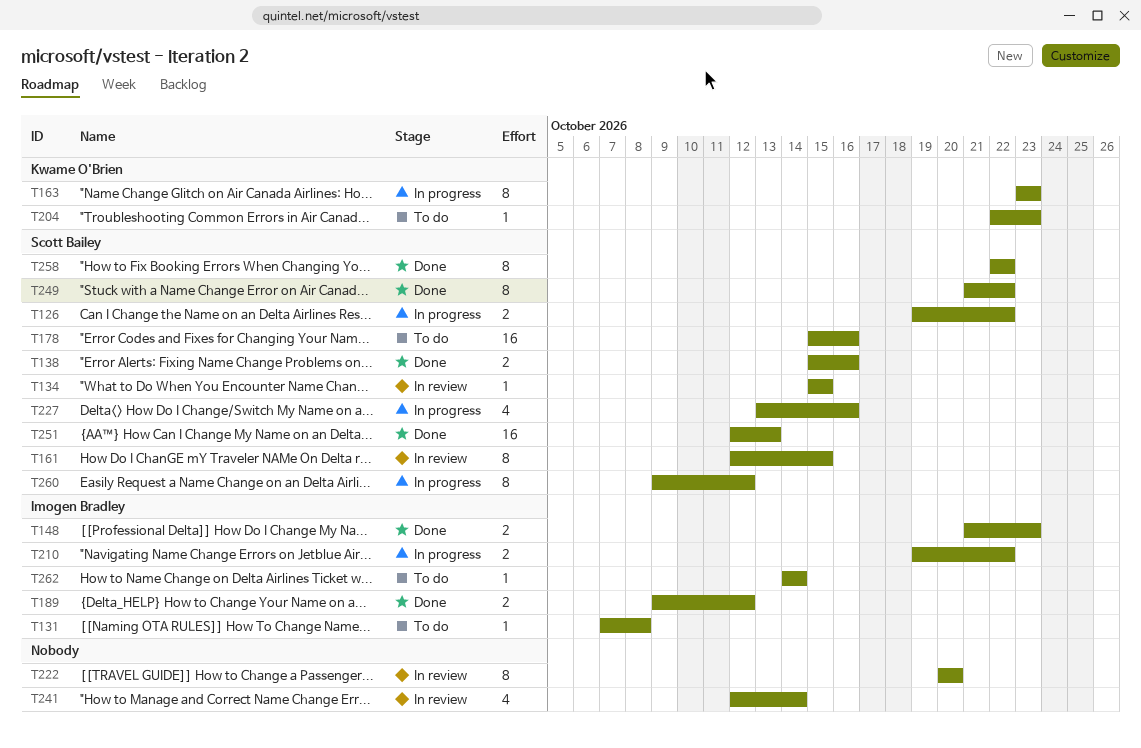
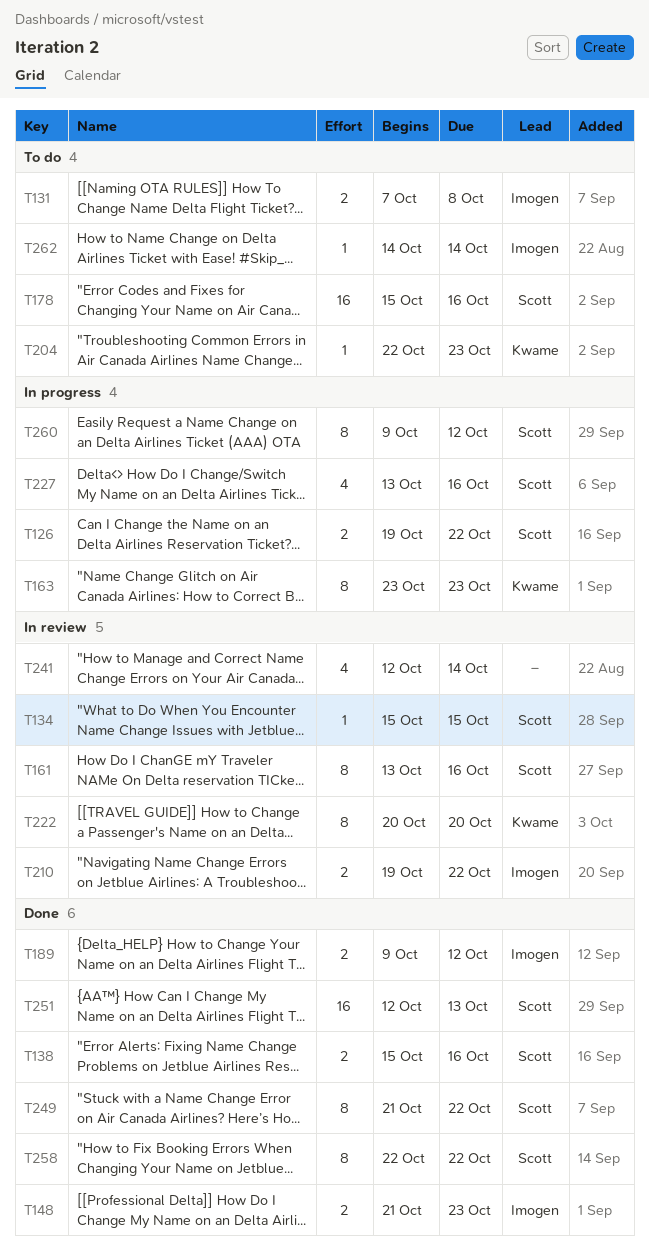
T131, estimate: 1 -> 2
T161, start: Oct 12 -> Oct 13
T161, due: Oct 15 -> Oct 16
T210, status: In progress -> In review
T222, owner: none -> Kwame O'Brien

